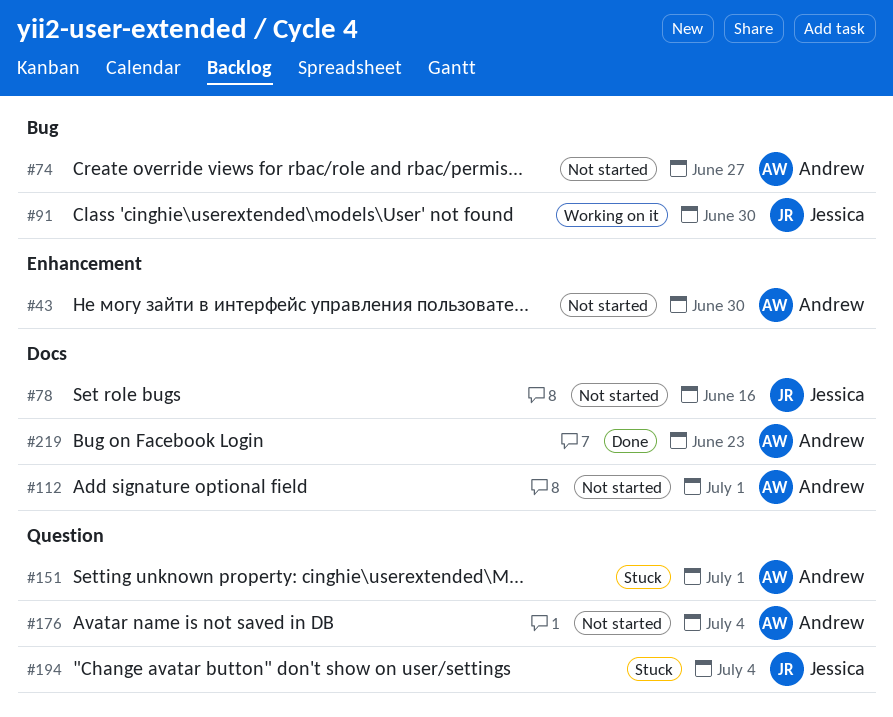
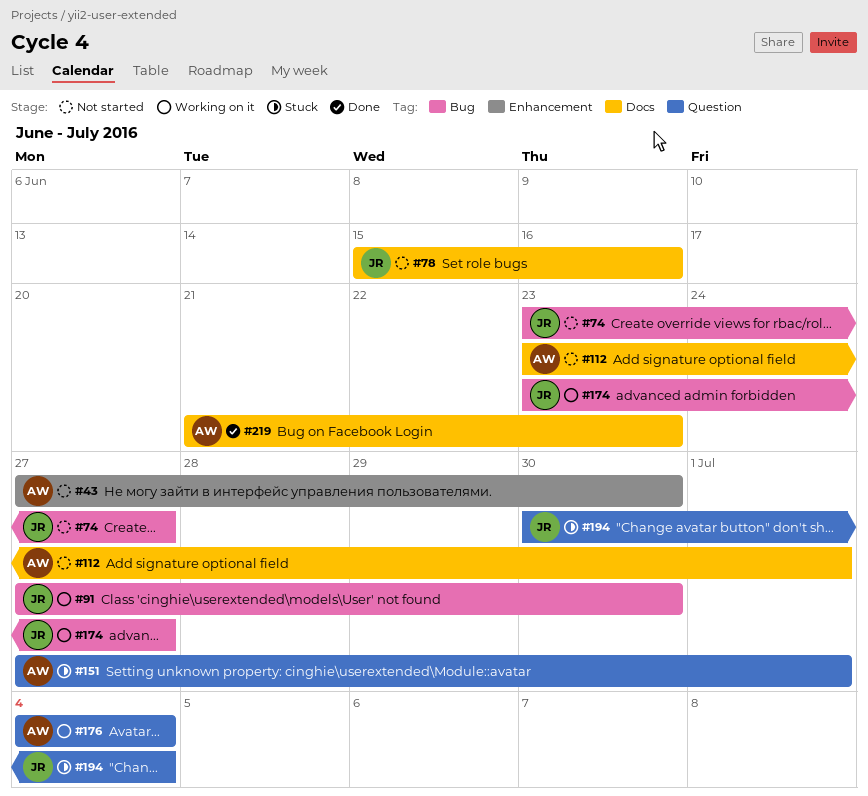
#74, owner: Andrew -> Jessica
#174: none -> present
#176, status: Not started -> Working on it

